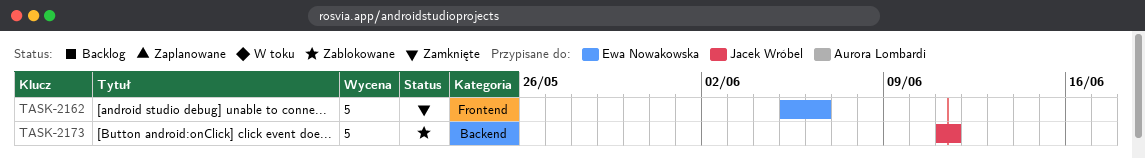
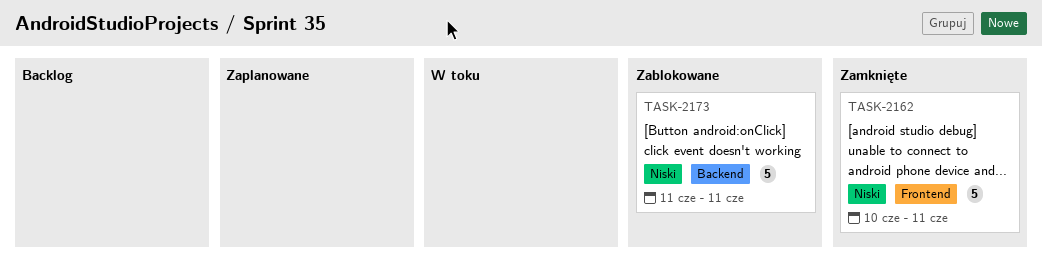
TASK-2162, start: Jun 5 -> Jun 10
TASK-2162, due: Jun 6 -> Jun 11

